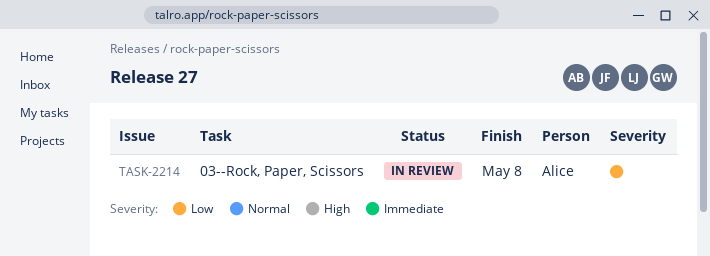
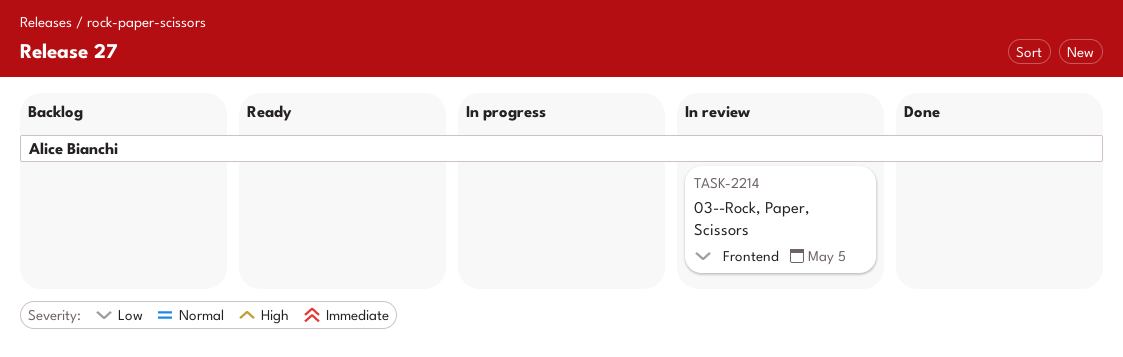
TASK-2214, due: May 8 -> May 5

